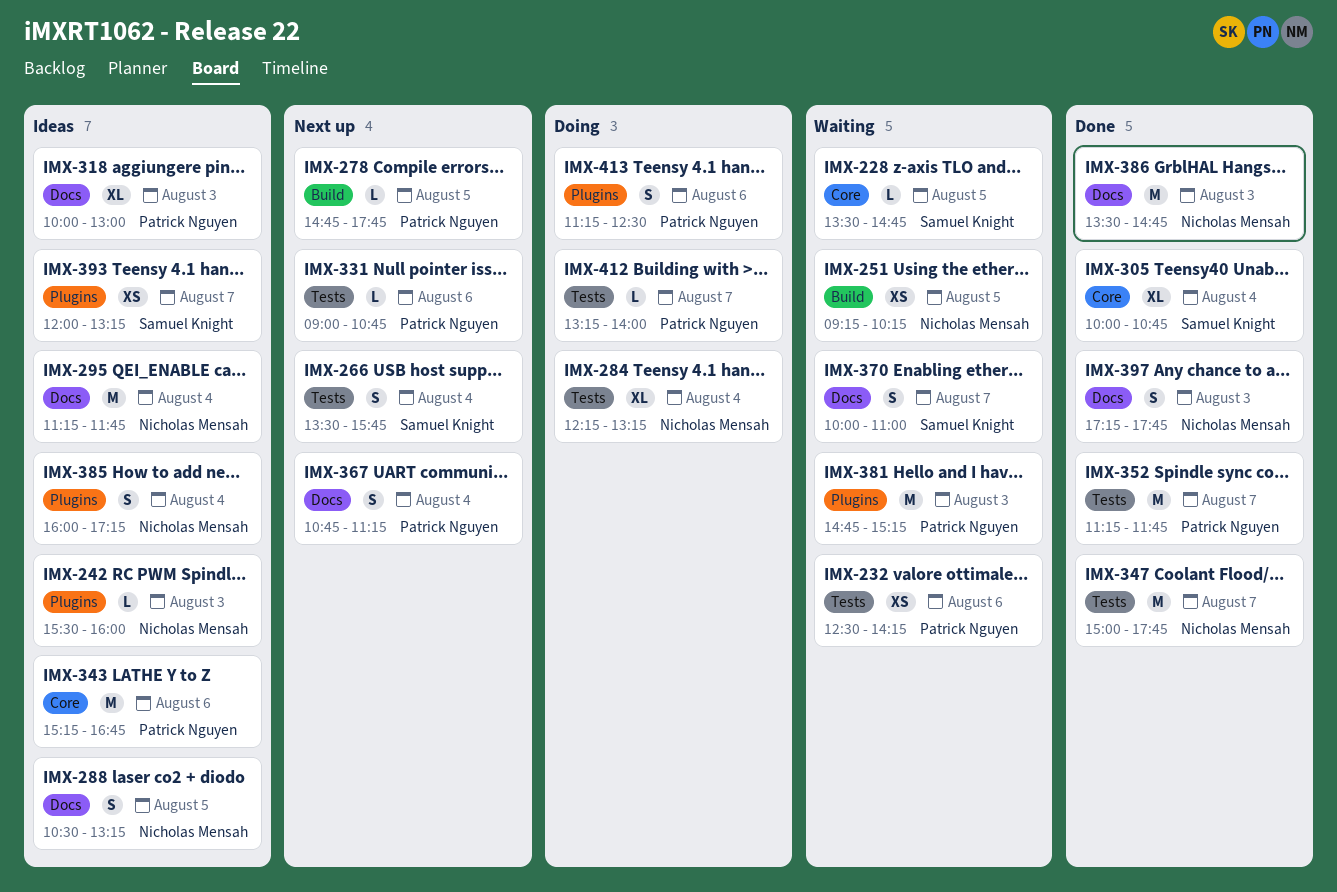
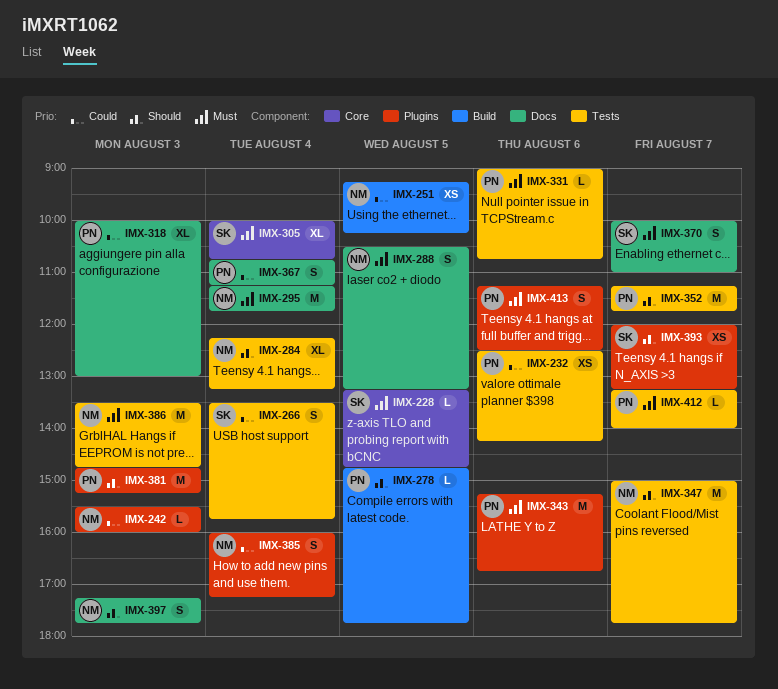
IMX-228, begins: 13:30 -> 13:15
IMX-343, label: Core -> Plugins
IMX-386, label: Docs -> Tests

